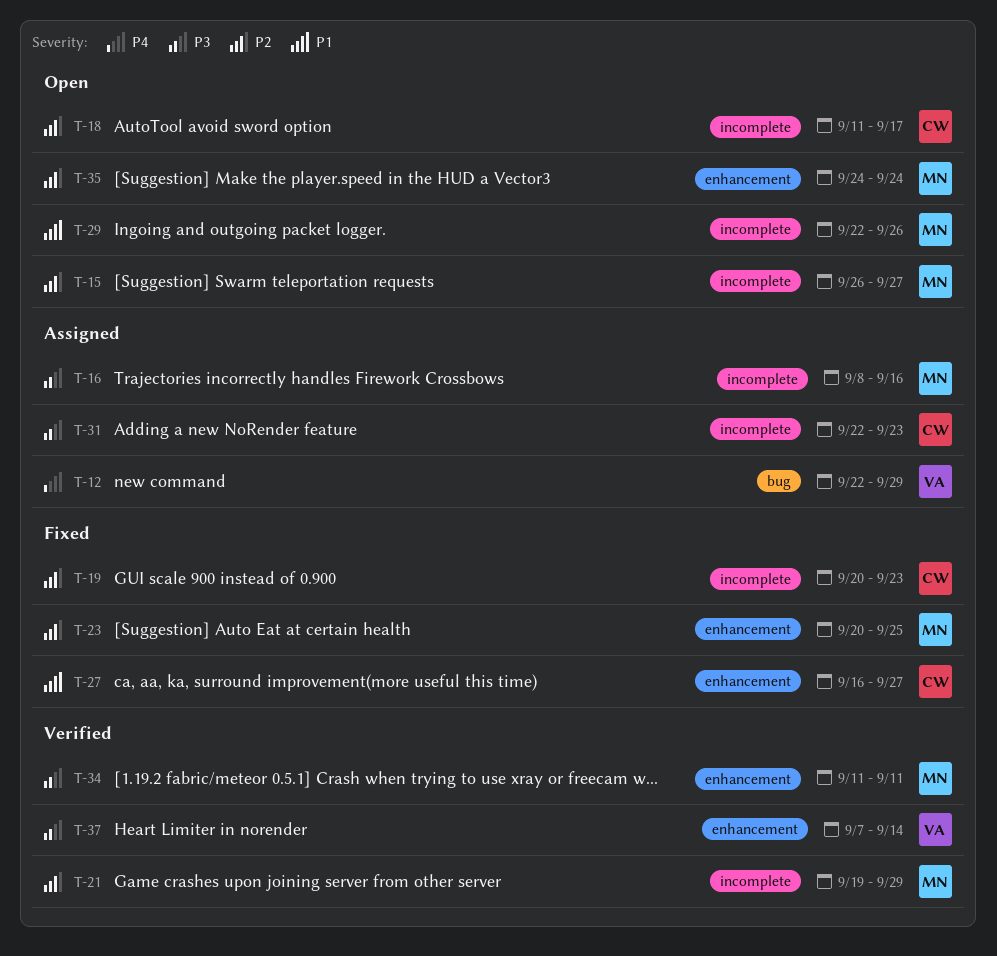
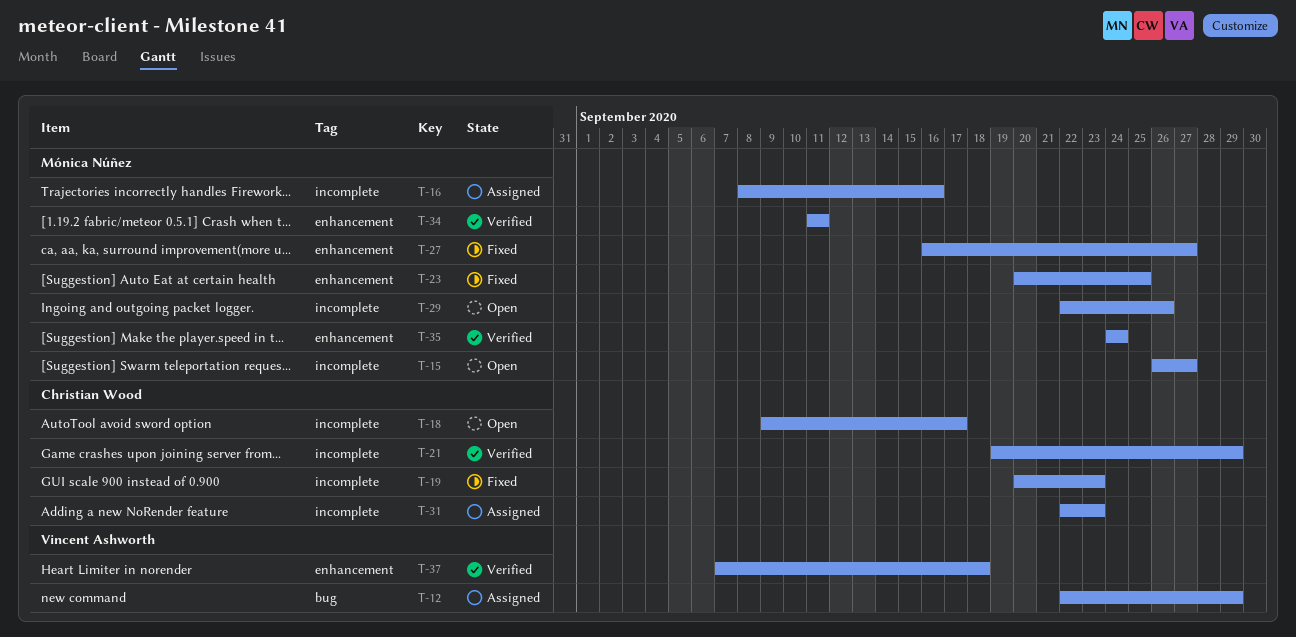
T-18, start: Sep 11 -> Sep 9
T-21, owner: Mónica Núñez -> Christian Wood
T-27, owner: Christian Wood -> Mónica Núñez
T-35, status: Open -> Verified
T-37, due: Sep 14 -> Sep 18

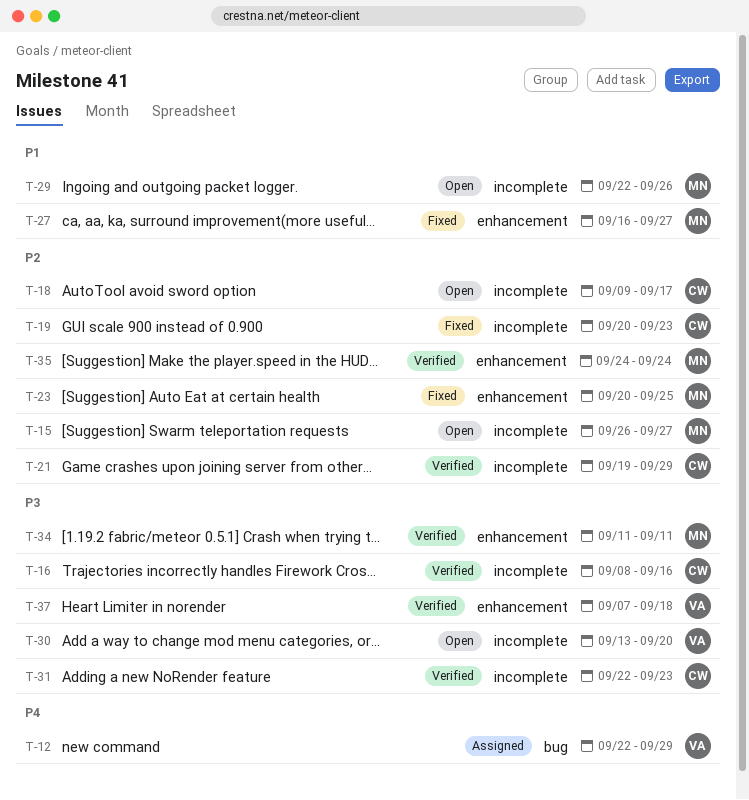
T-16, status: Assigned -> Verified
T-16, owner: Mónica Núñez -> Christian Wood
T-30: none -> present
T-31, status: Assigned -> Verified

